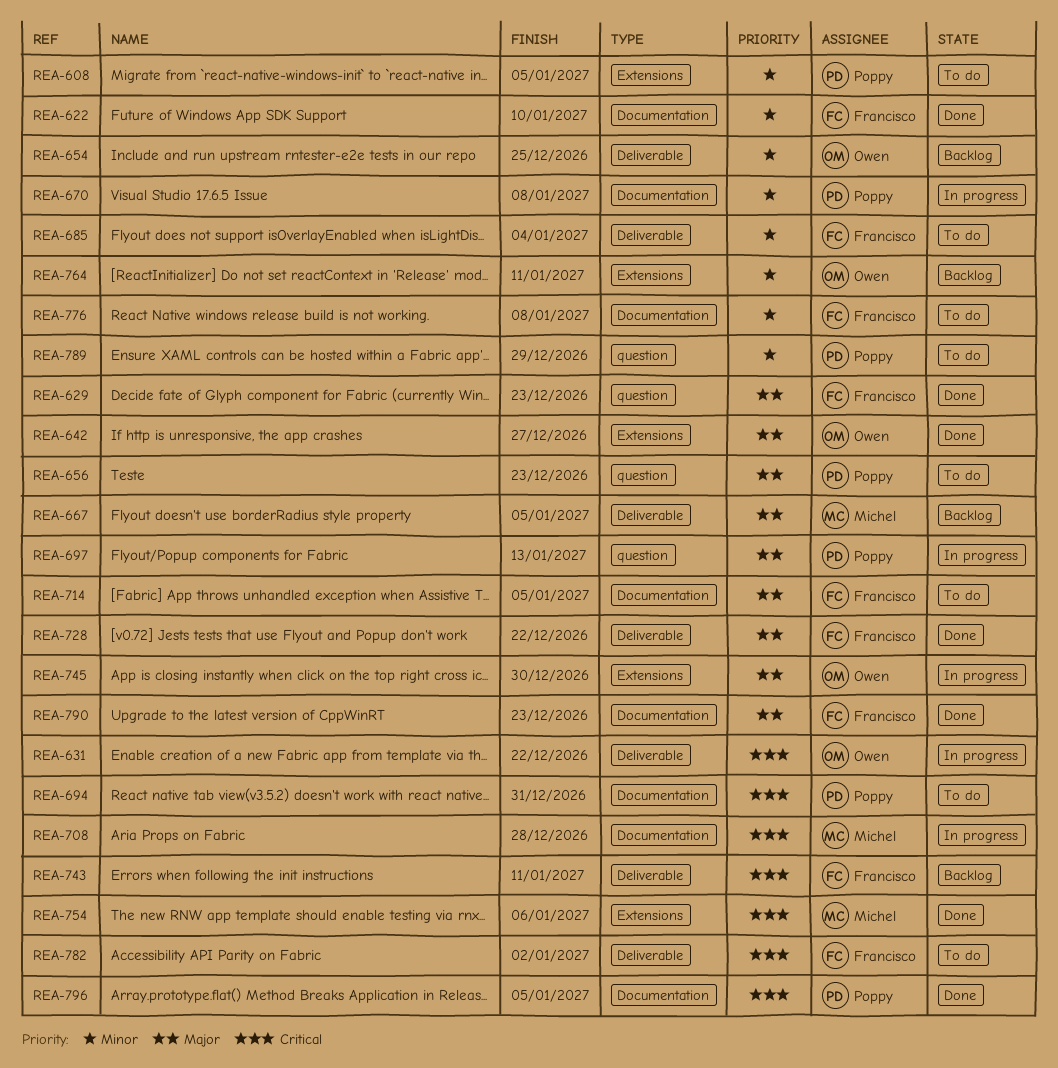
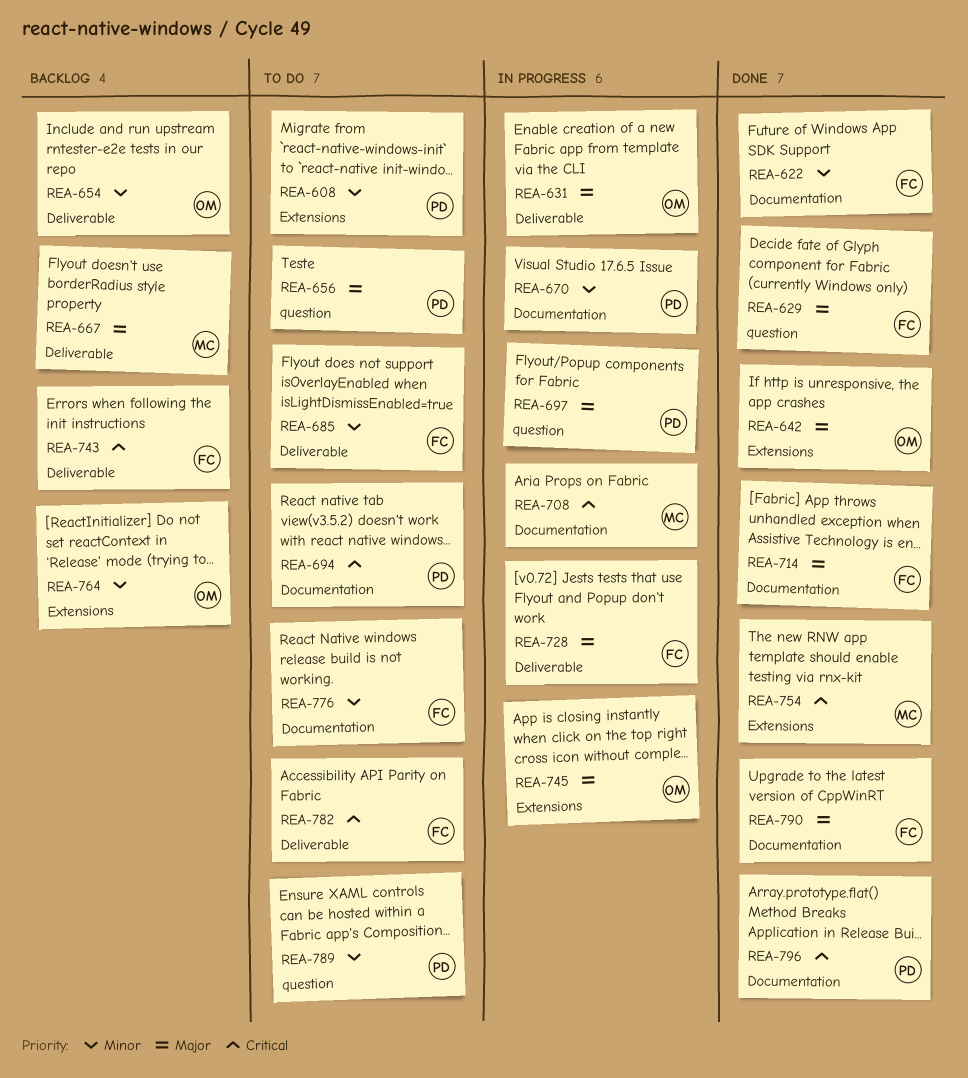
REA-631, priority: Critical -> Major
REA-714, status: To do -> Done
REA-728, status: Done -> In progress

